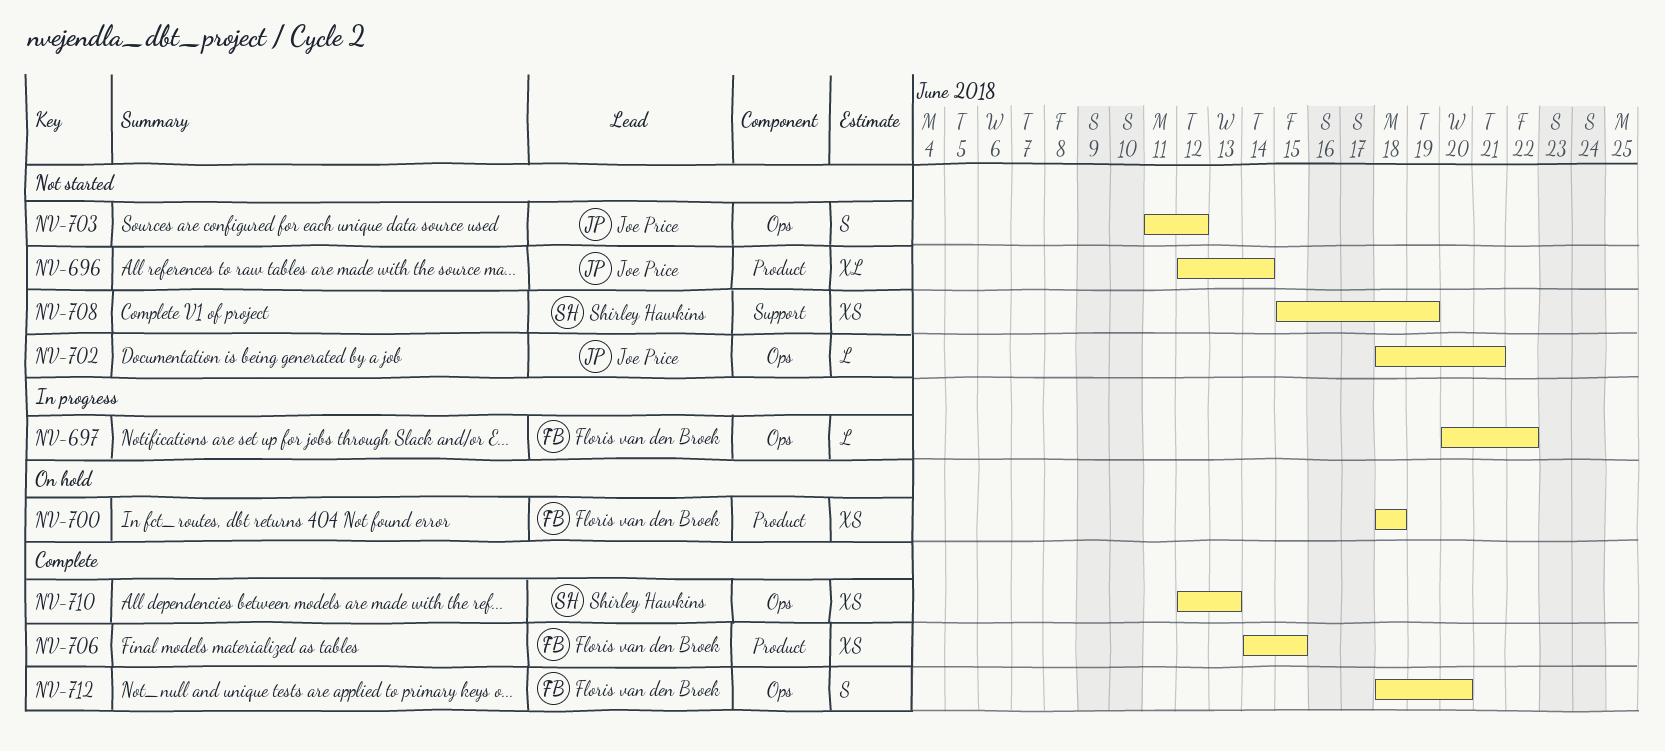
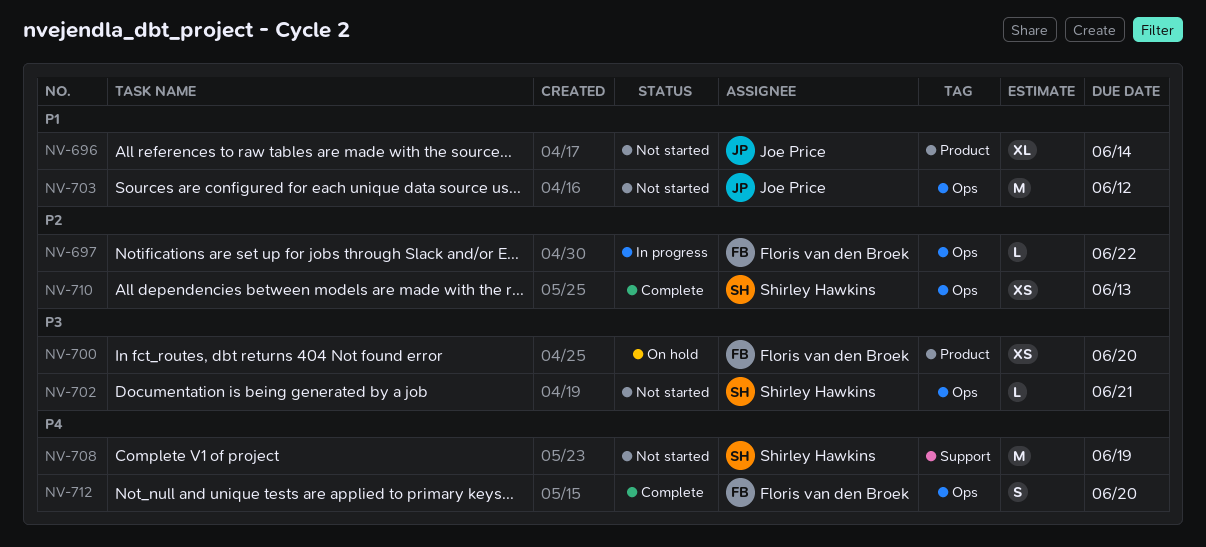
NV-700, due: Jun 18 -> Jun 20
NV-702, owner: Joe Price -> Shirley Hawkins
NV-703, estimate: S -> M
NV-706: present -> none
NV-708, estimate: XS -> M

